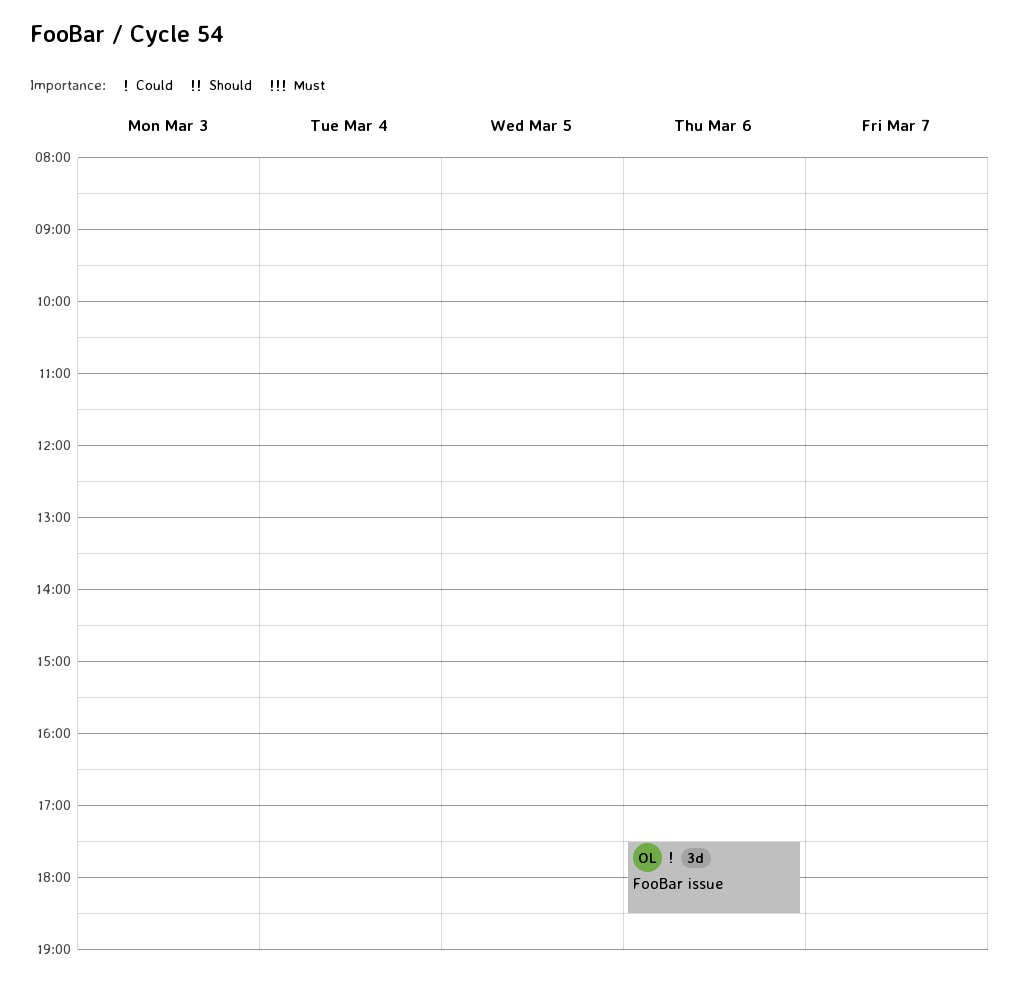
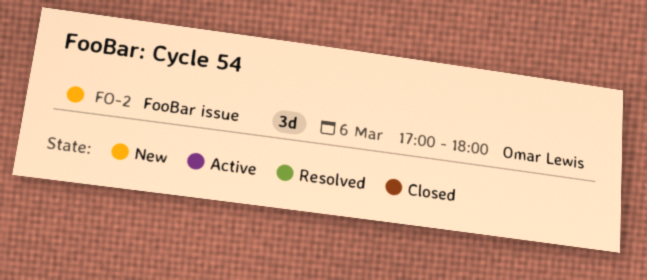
FooBar issue, begins: 17:30 -> 17:00
FooBar issue, ends: 18:30 -> 18:00

